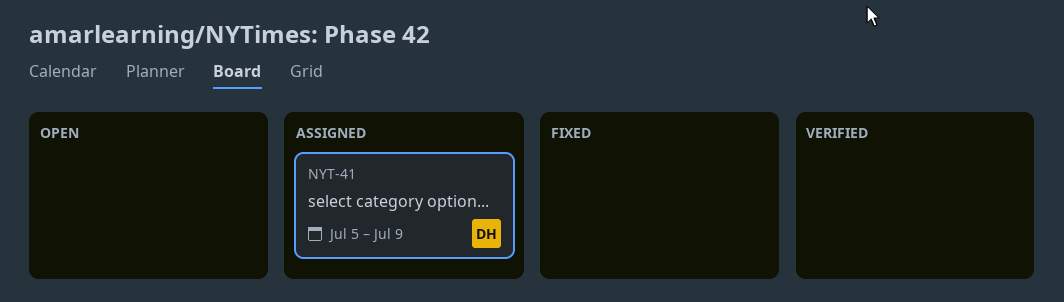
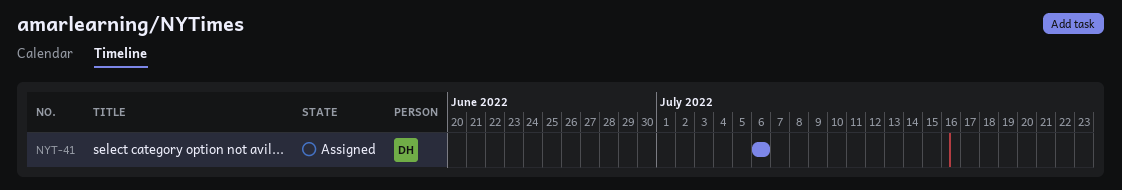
NYT-41, start: Jul 5 -> Jul 6
NYT-41, due: Jul 9 -> Jul 6

